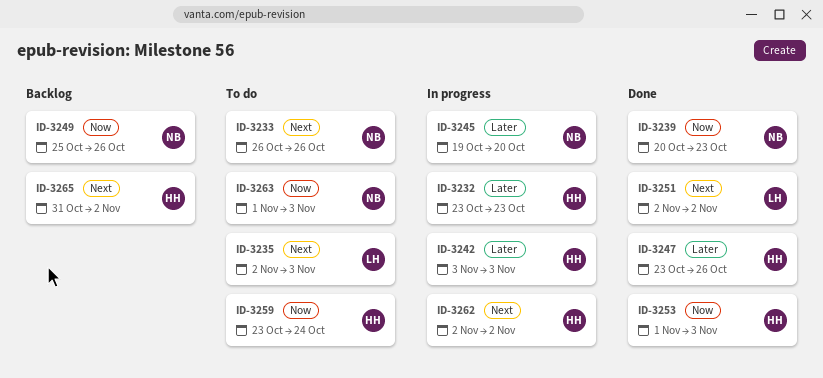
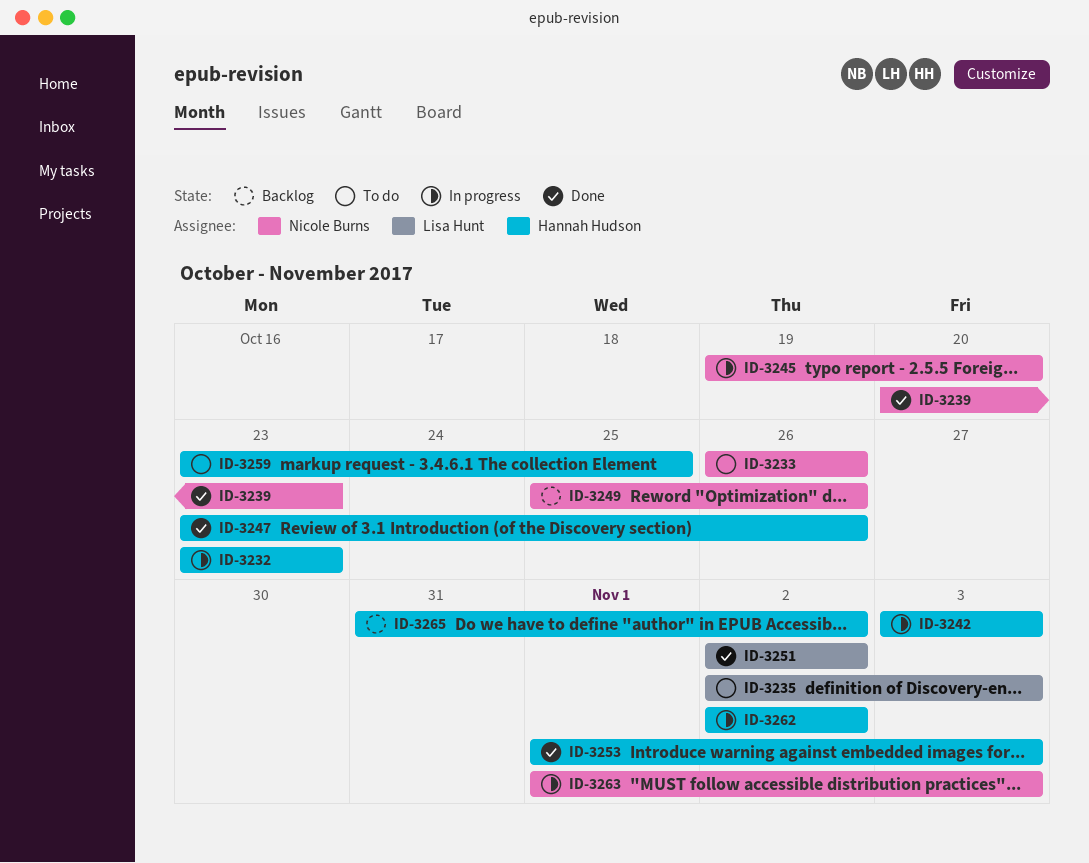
ID-3259, due: Oct 24 -> Oct 25
ID-3263, status: To do -> In progress

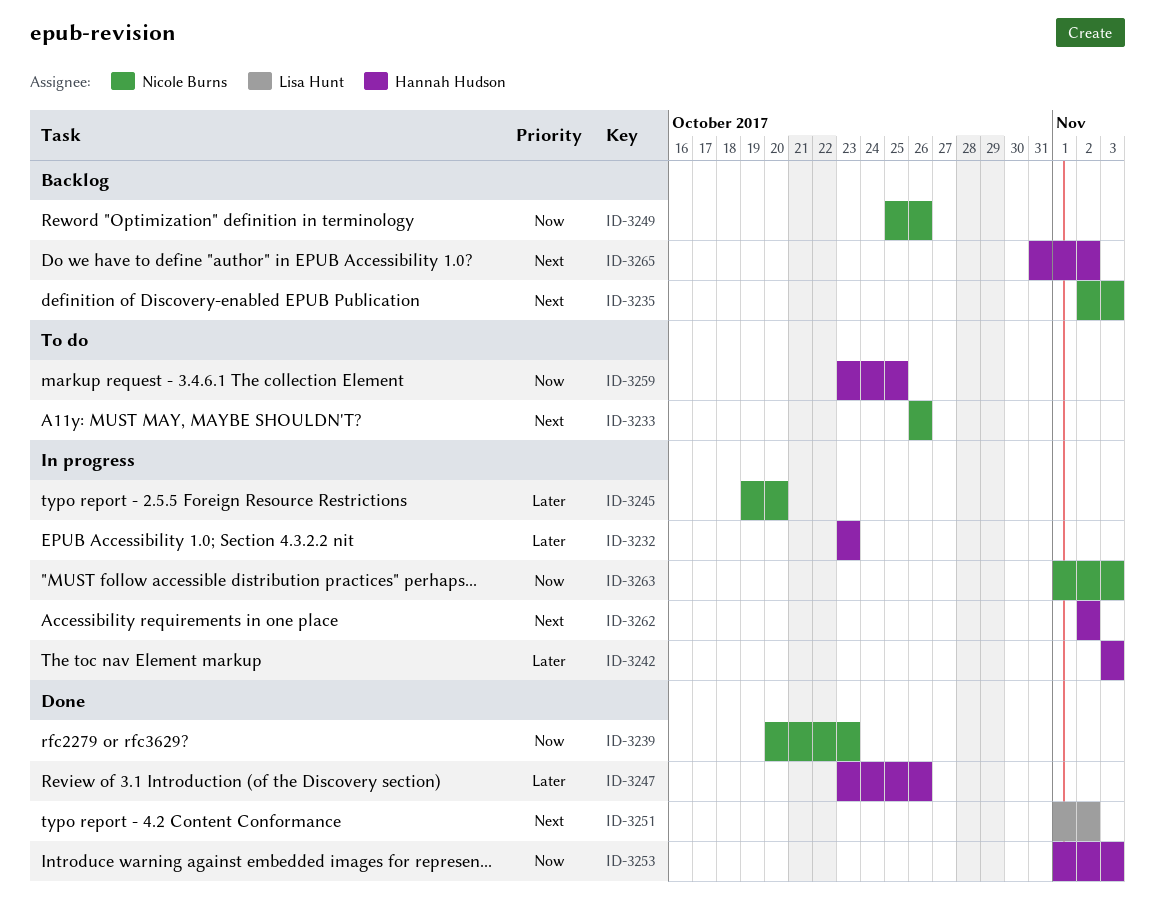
ID-3235, status: To do -> Backlog
ID-3235, owner: Lisa Hunt -> Nicole Burns
ID-3251, start: Nov 2 -> Nov 1

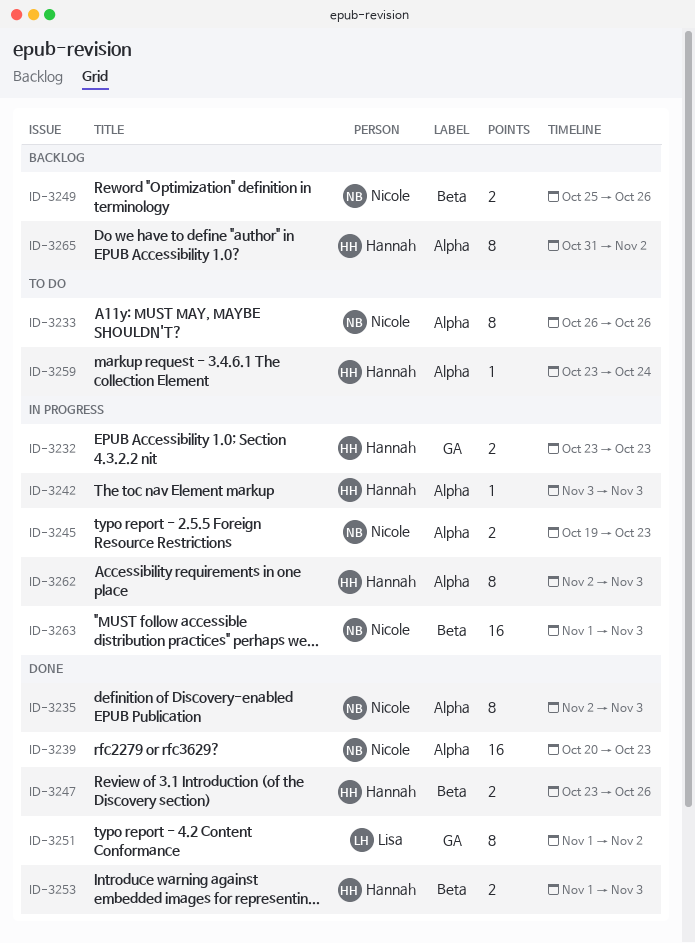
ID-3235, status: Backlog -> Done
ID-3245, due: Oct 20 -> Oct 23
ID-3259, due: Oct 25 -> Oct 24
ID-3262, due: Nov 2 -> Nov 3

